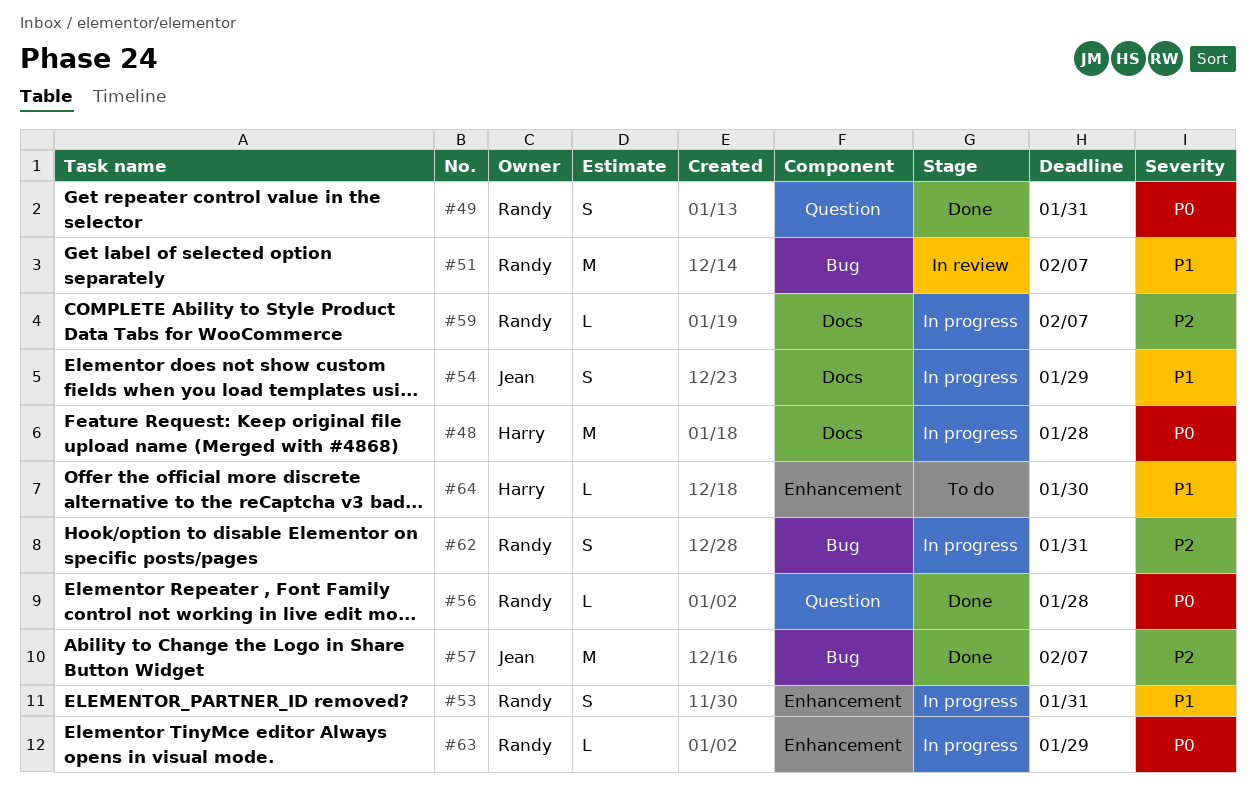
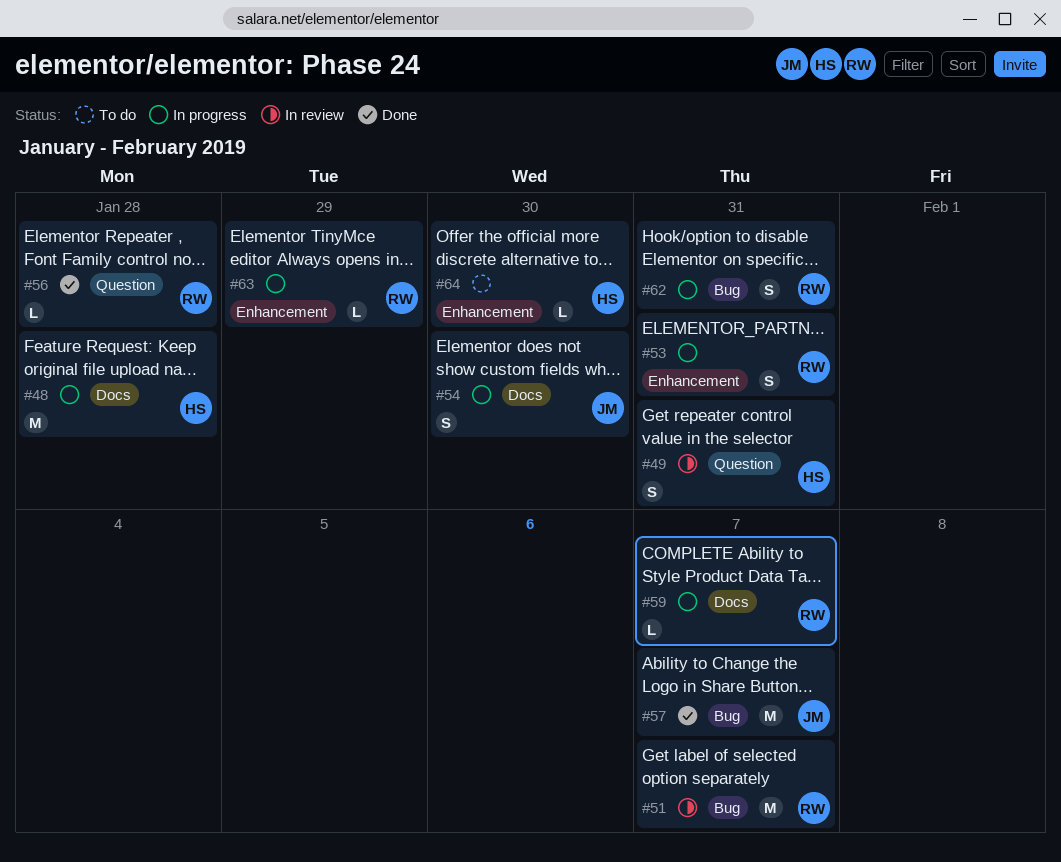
#49, status: Done -> In review
#49, owner: Randy -> Harry
#54, due: Jan 29 -> Jan 30

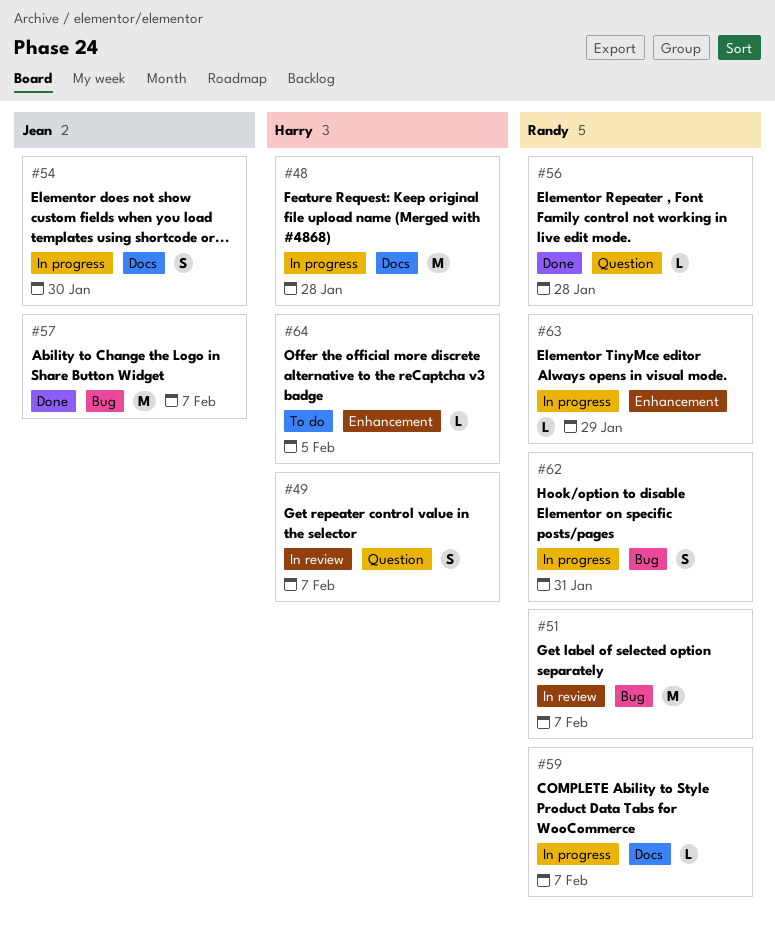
#49, due: Jan 31 -> Feb 7
#53: present -> none
#64, due: Jan 30 -> Feb 5

